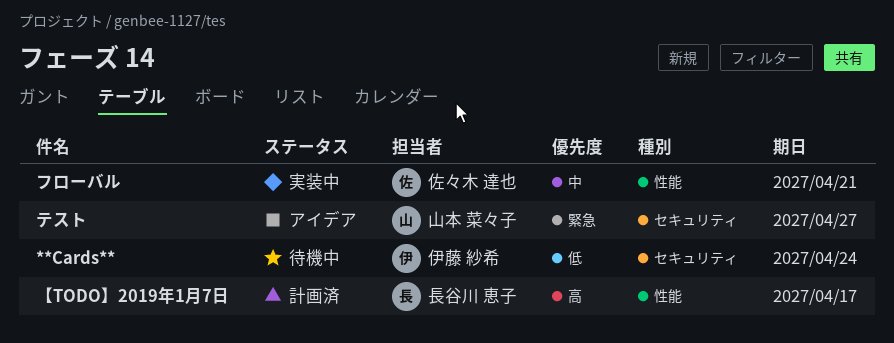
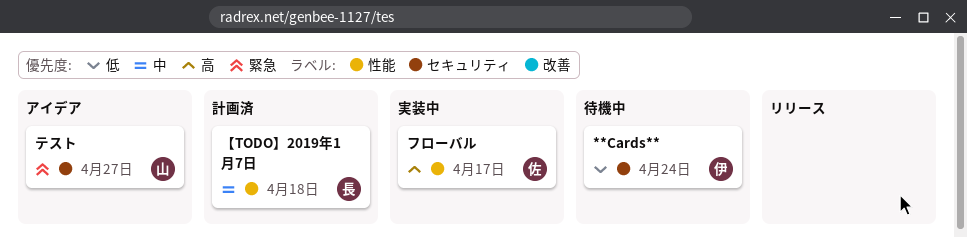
【TODO】2019年1月7日, priority: 高 -> 中
【TODO】2019年1月7日, due: Apr 17 -> Apr 18
フローバル, priority: 中 -> 高
フローバル, due: Apr 21 -> Apr 17

